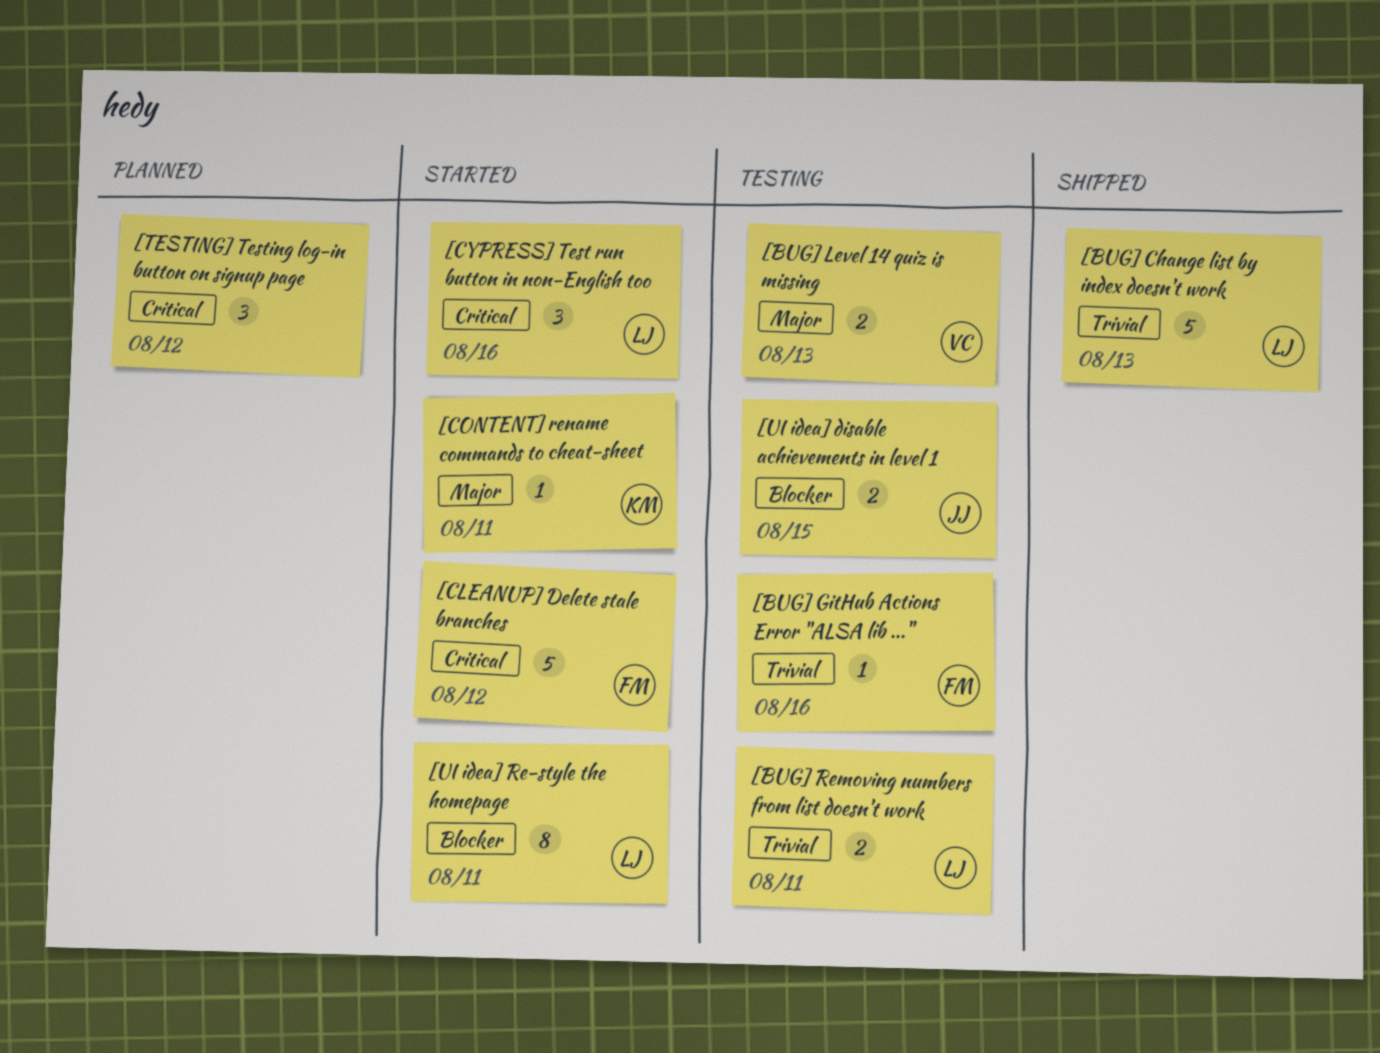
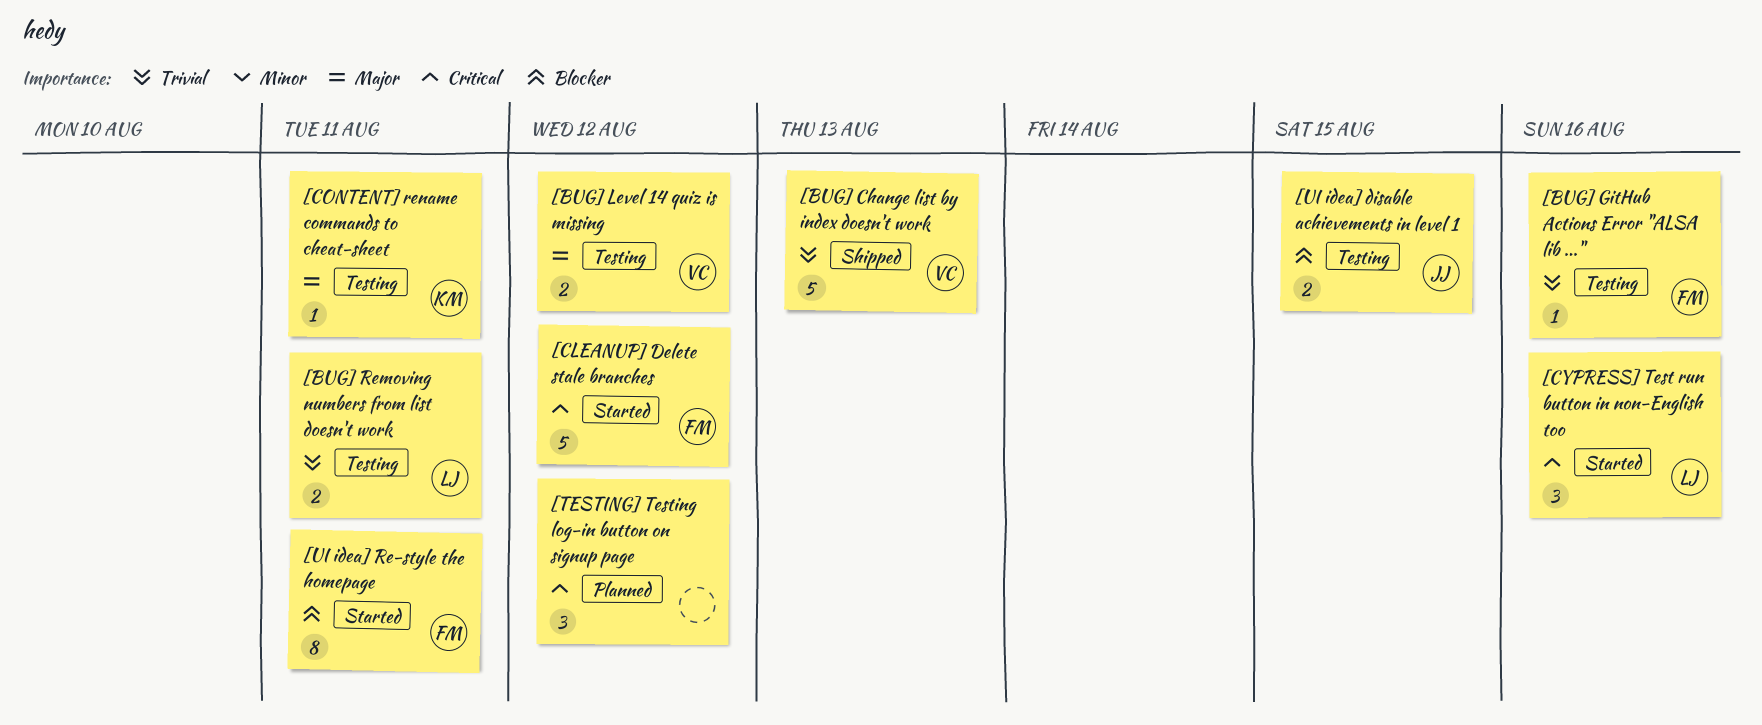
[BUG] Change list by index doesn't work, owner: LJ -> VC
[BUG] Level 14 quiz is missing, due: Aug 13 -> Aug 12
[CONTENT] rename commands to cheat-sheet, status: Started -> Testing
[UI idea] Re-style the homepage, owner: LJ -> FM

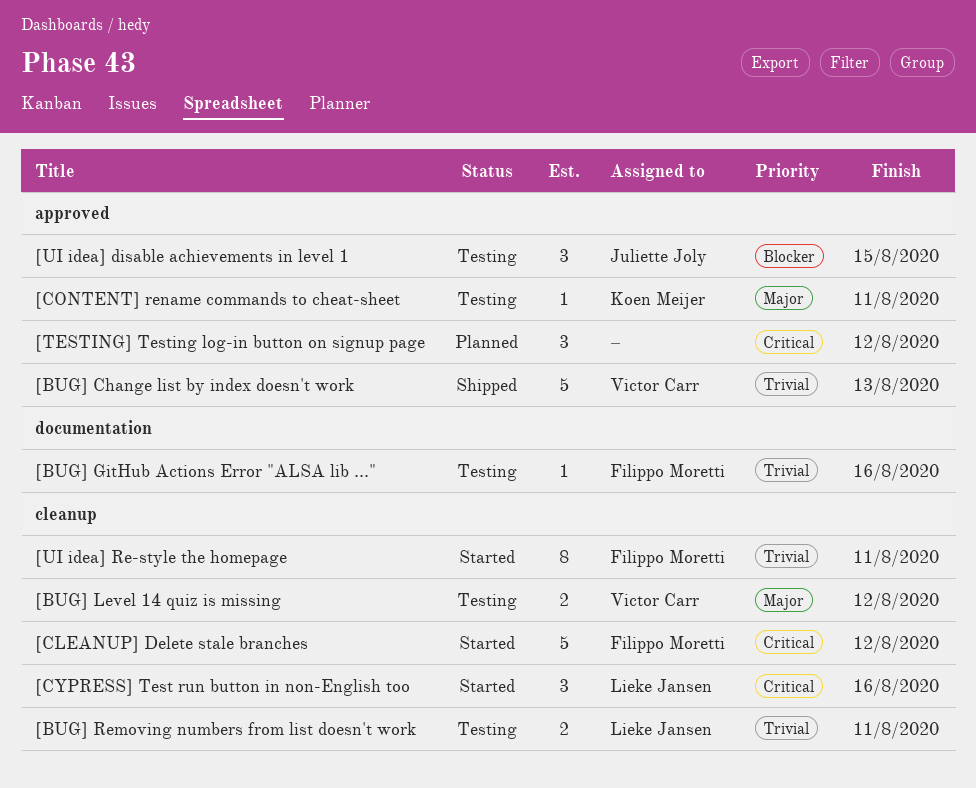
[UI idea] disable achievements in level 1, estimate: 2 -> 3
[UI idea] Re-style the homepage, priority: Blocker -> Trivial

